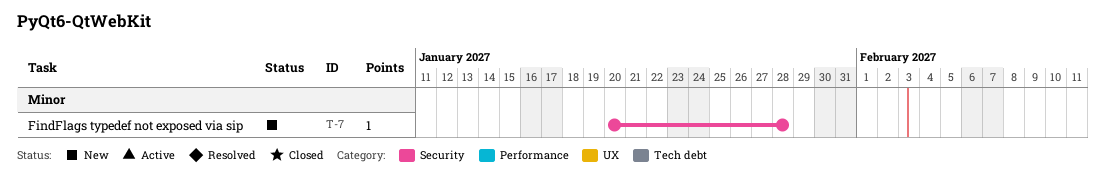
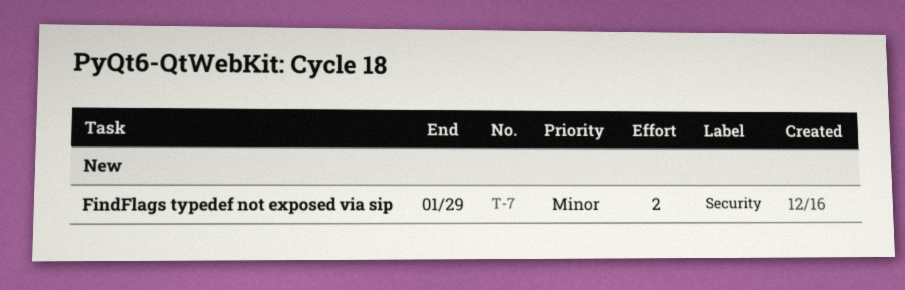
T-7, estimate: 1 -> 2
T-7, due: Jan 28 -> Jan 29

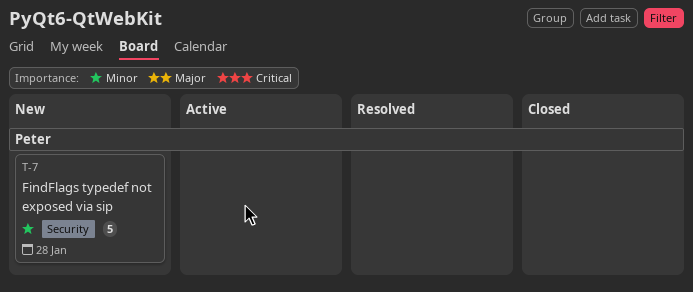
T-7, estimate: 2 -> 5
T-7, due: Jan 29 -> Jan 28

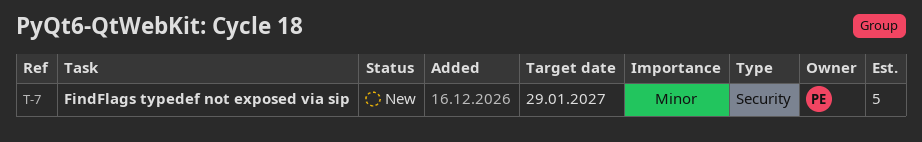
T-7, due: Jan 28 -> Jan 29

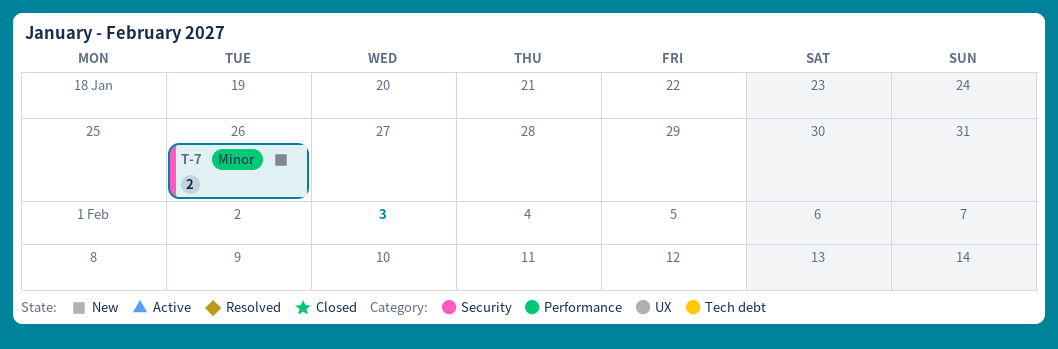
T-7, estimate: 5 -> 2
T-7, due: Jan 29 -> Jan 26

